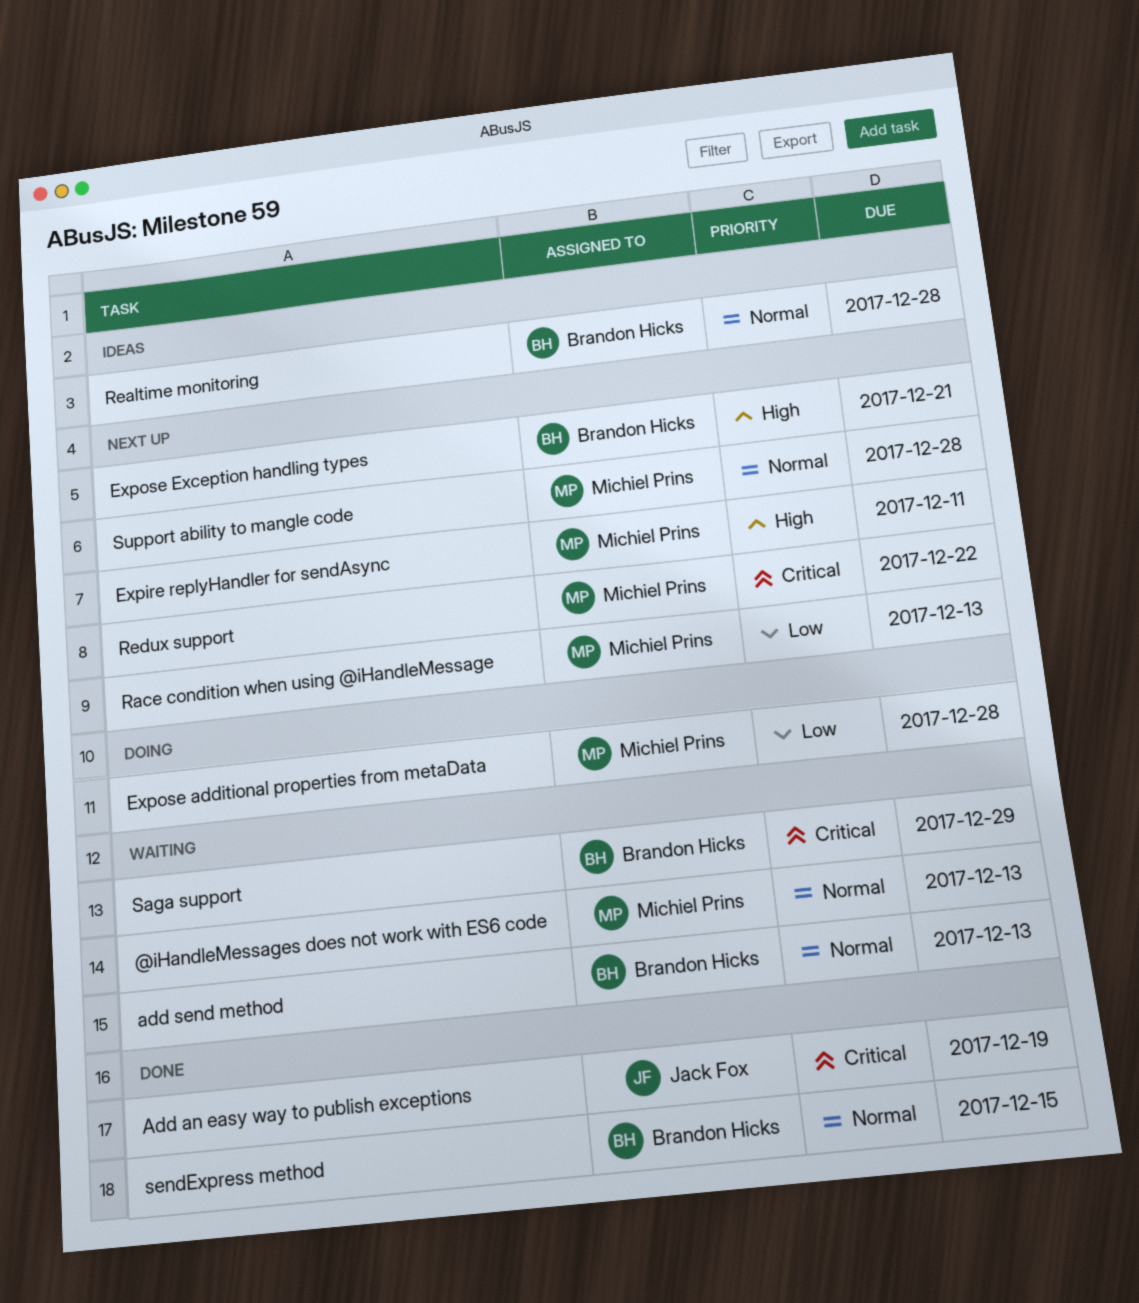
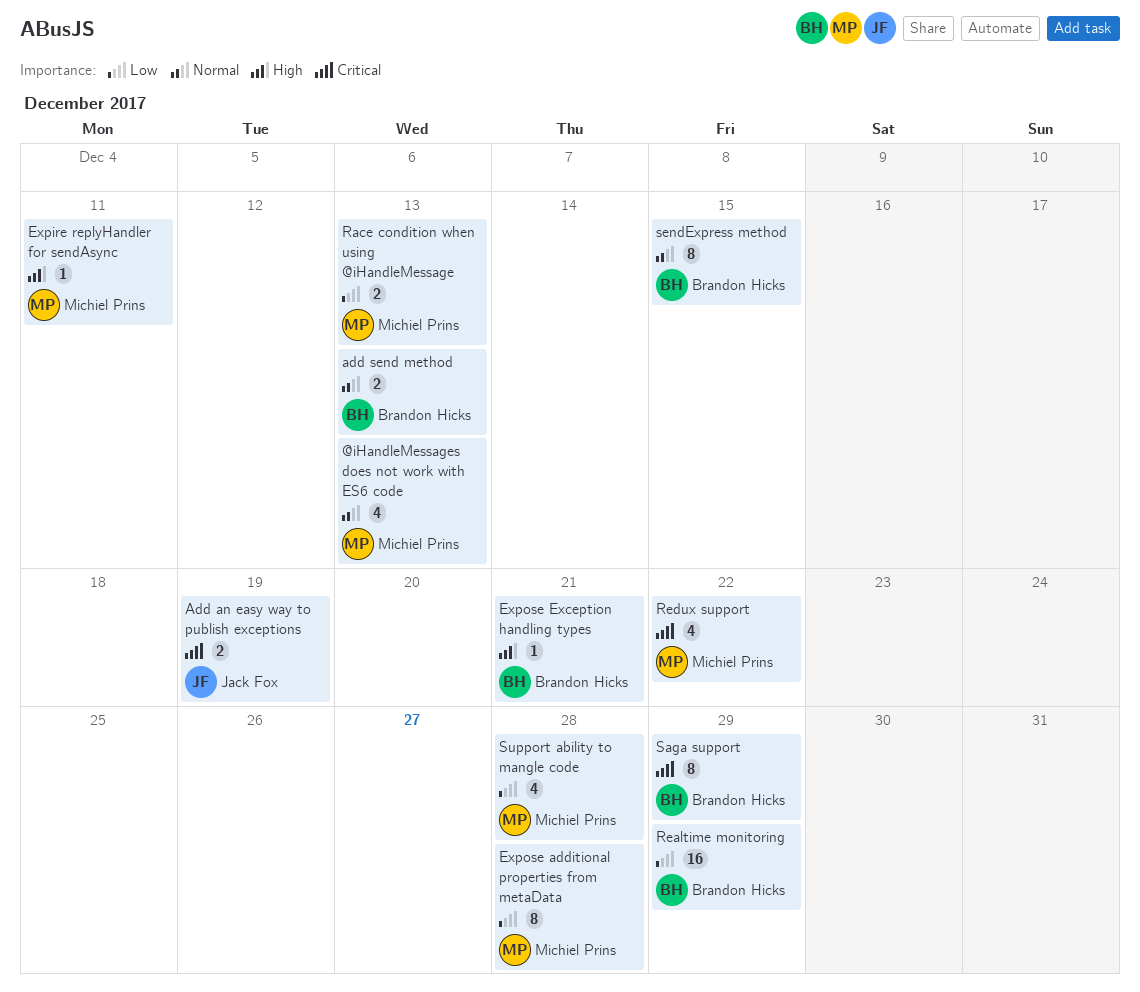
Realtime monitoring, priority: Normal -> Low
Realtime monitoring, due: Dec 28 -> Dec 29
Support ability to mangle code, priority: Normal -> Low

